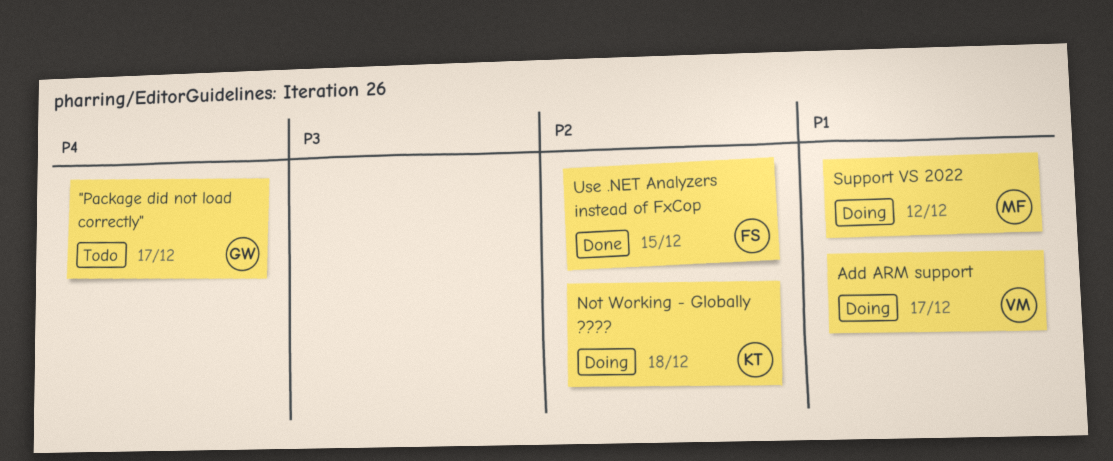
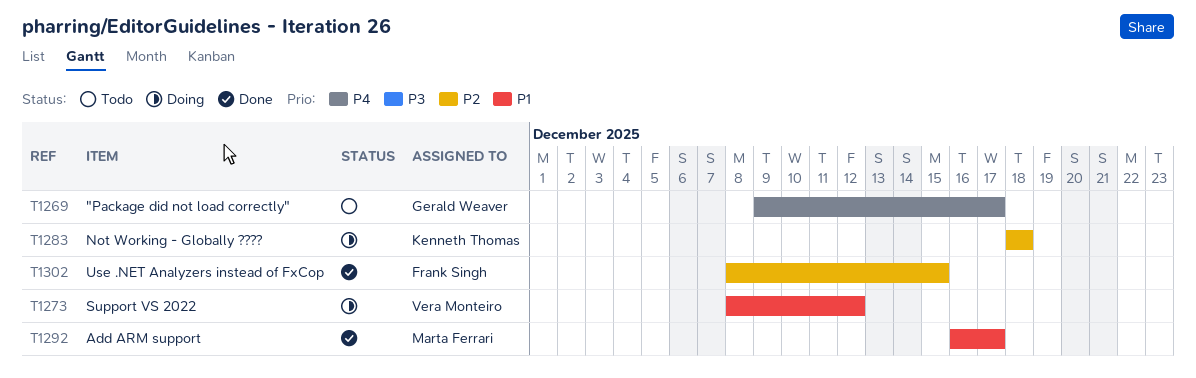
Add ARM support, status: Doing -> Done
Add ARM support, owner: Vera Monteiro -> Marta Ferrari
Support VS 2022, owner: Marta Ferrari -> Vera Monteiro

